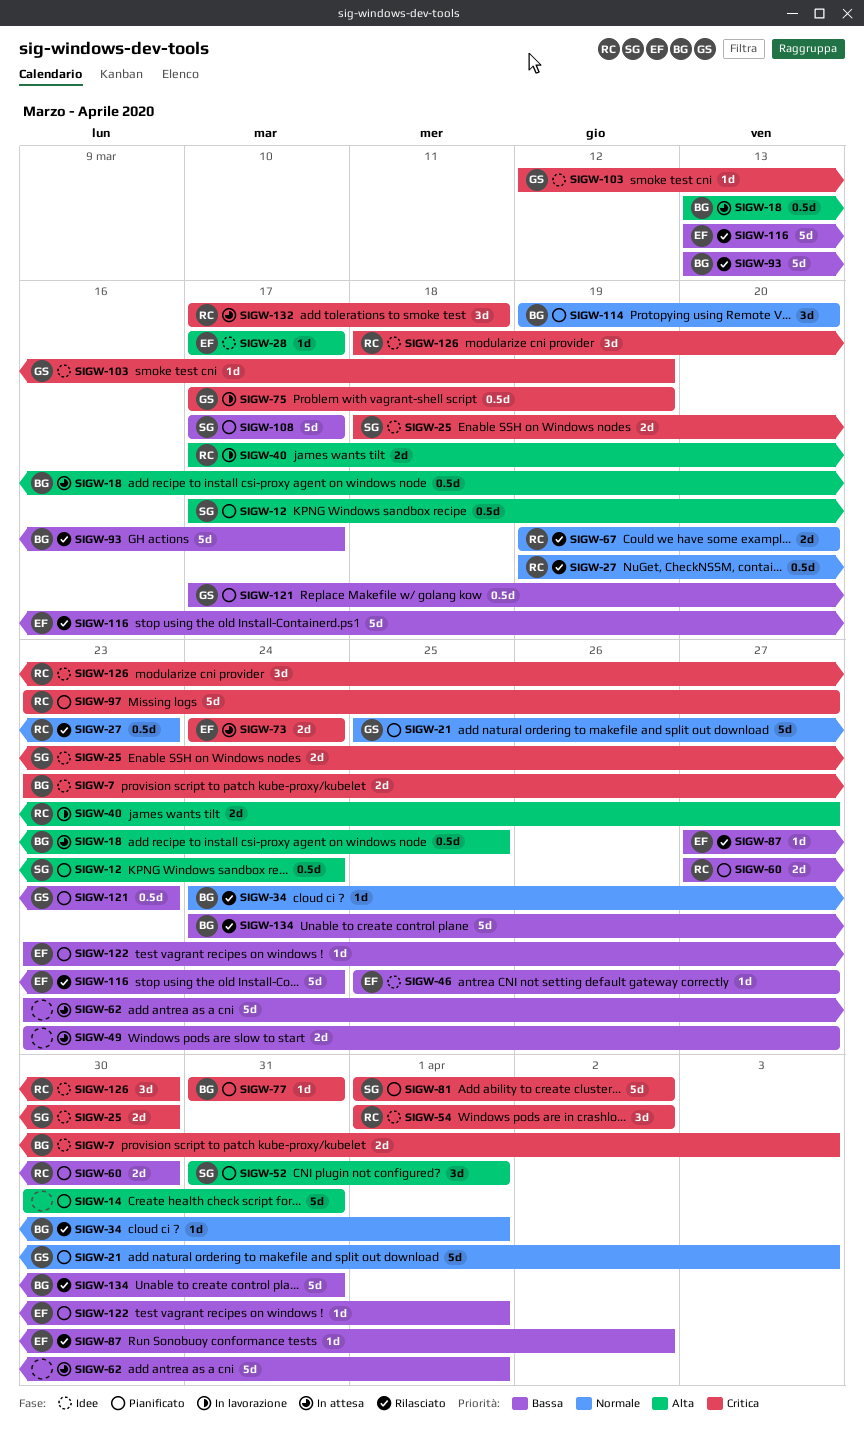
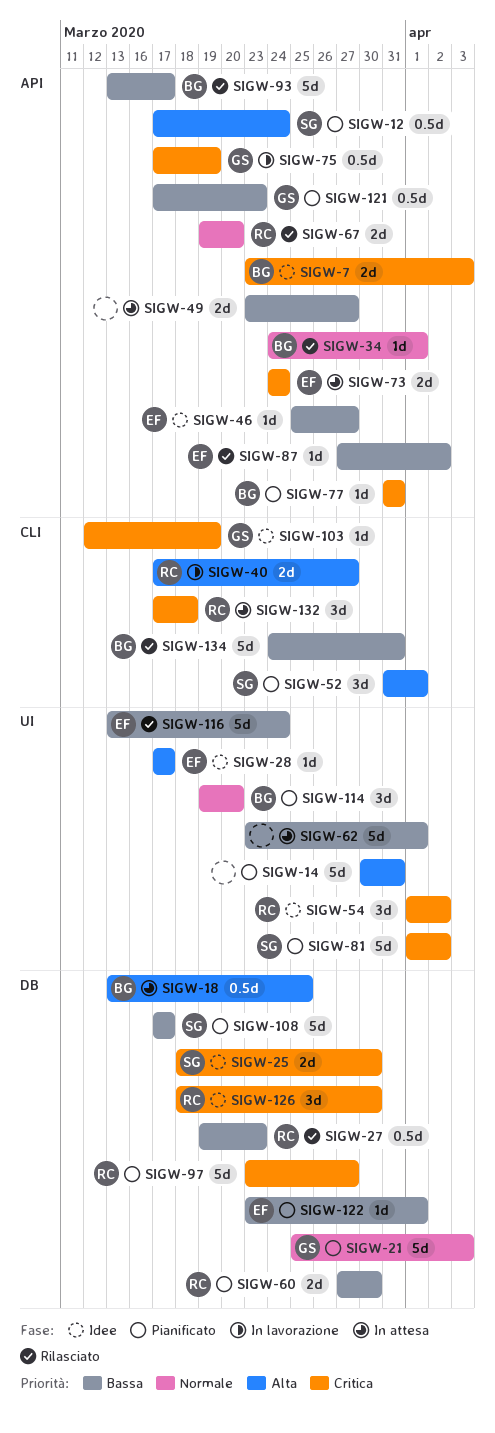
SIGW-27, priority: Normale -> Bassa

